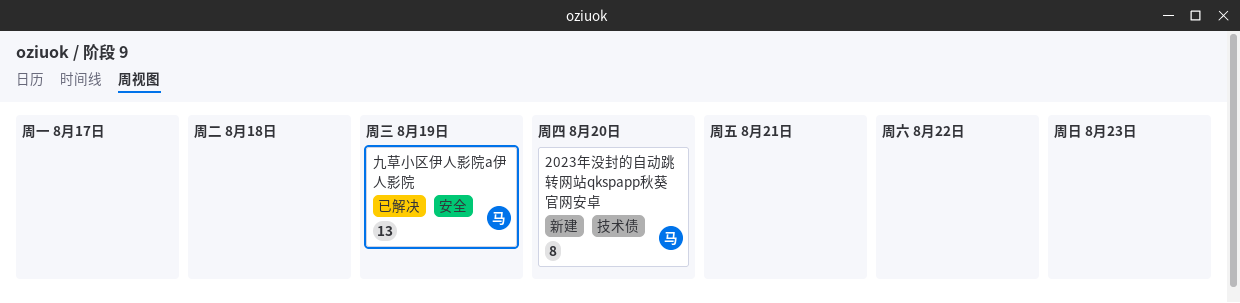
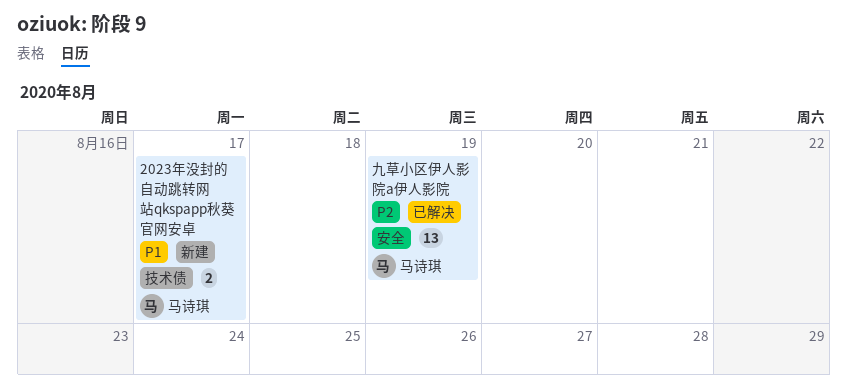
2023年没封的自动跳转网站qkspapp秋葵官网安卓, estimate: 8 -> 2
2023年没封的自动跳转网站qkspapp秋葵官网安卓, due: Aug 20 -> Aug 17

